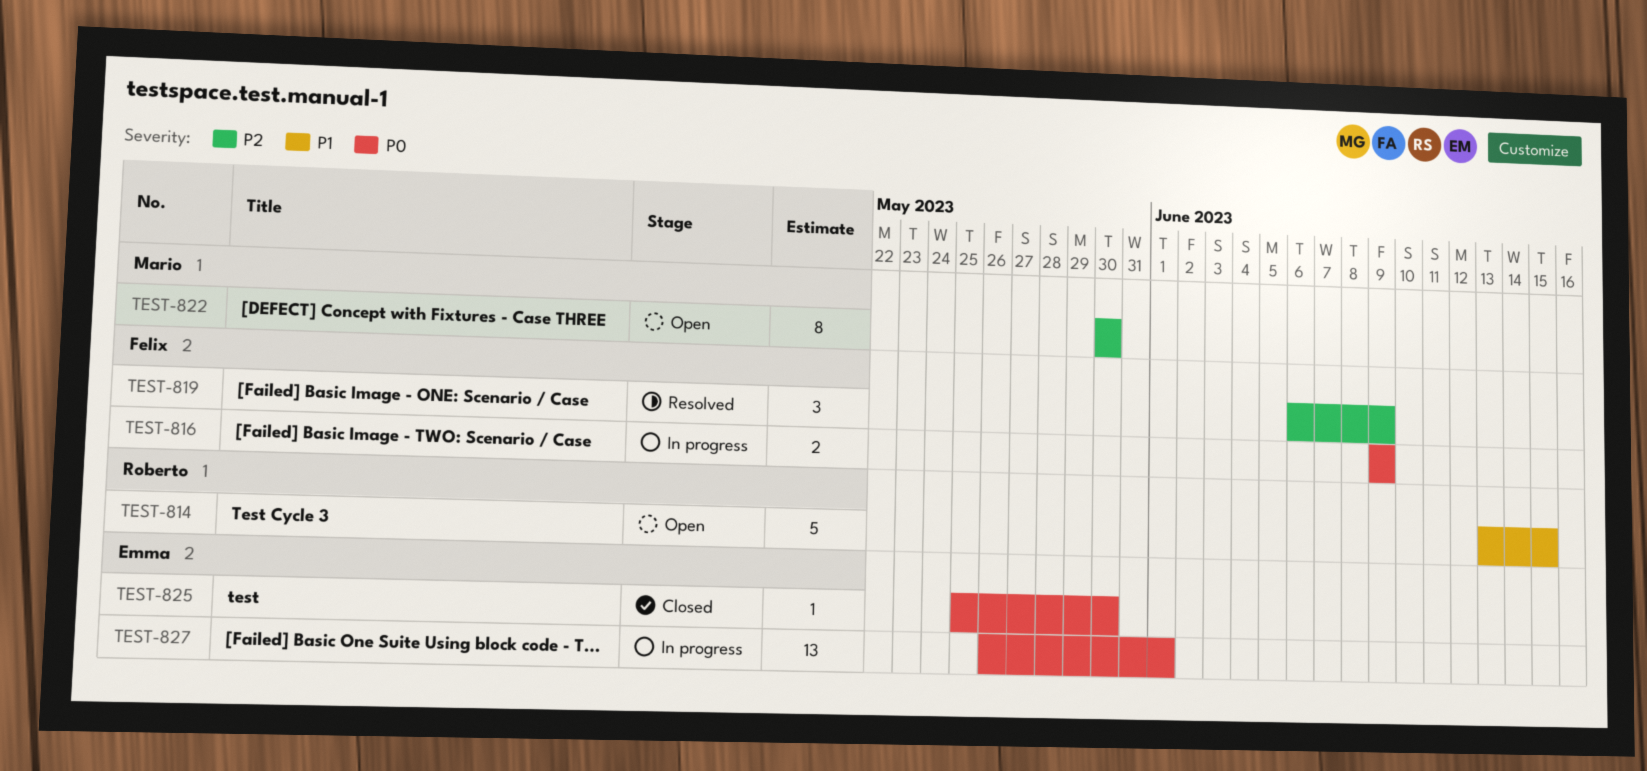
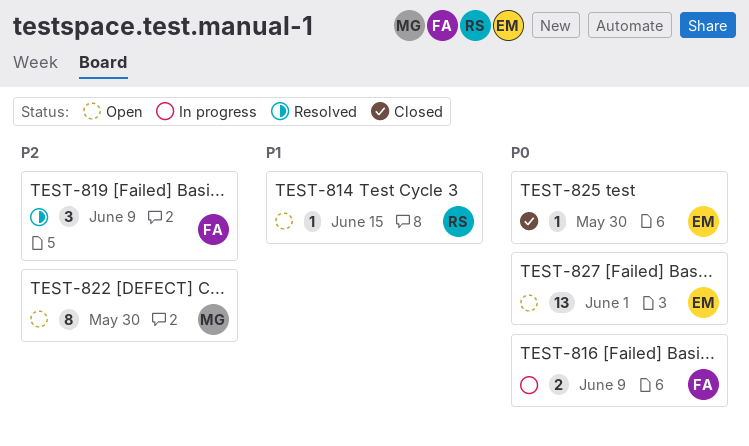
TEST-814, estimate: 5 -> 1
TEST-827, status: In progress -> Open

